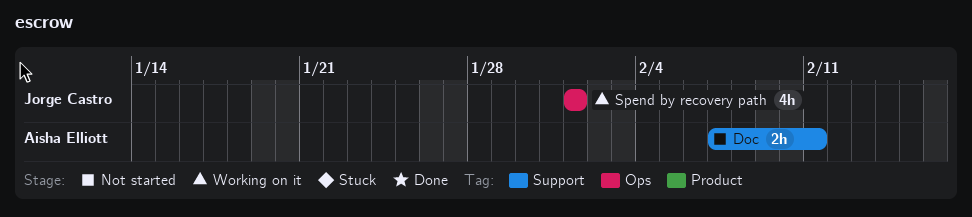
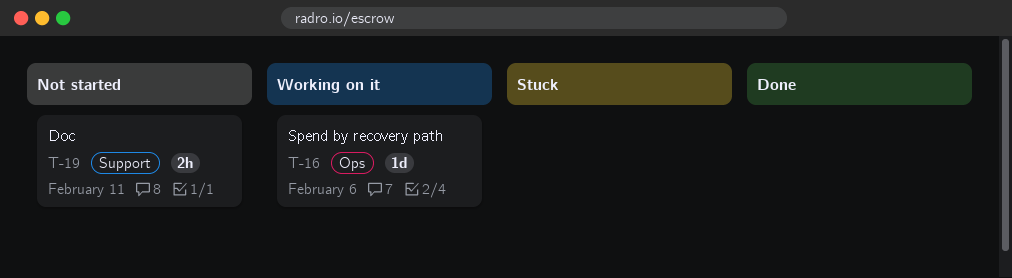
Spend by recovery path, estimate: 4h -> 1d
Spend by recovery path, due: Feb 1 -> Feb 6

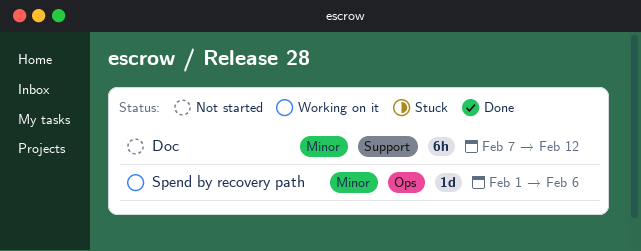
Doc, estimate: 2h -> 6h
Doc, due: Feb 11 -> Feb 12

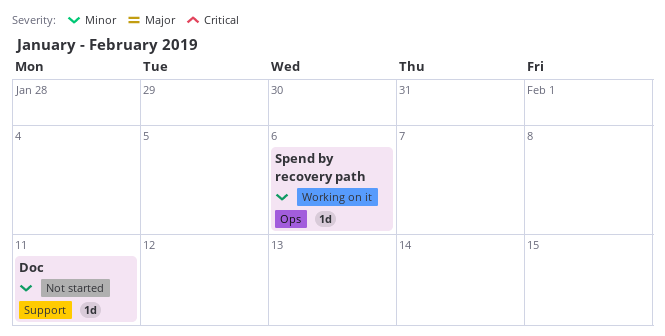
Doc, estimate: 6h -> 1d
Doc, due: Feb 12 -> Feb 11

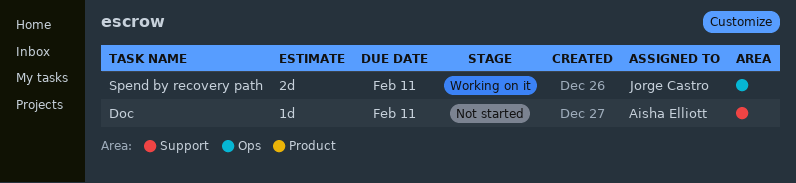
Spend by recovery path, estimate: 1d -> 2d
Spend by recovery path, due: Feb 6 -> Feb 11

